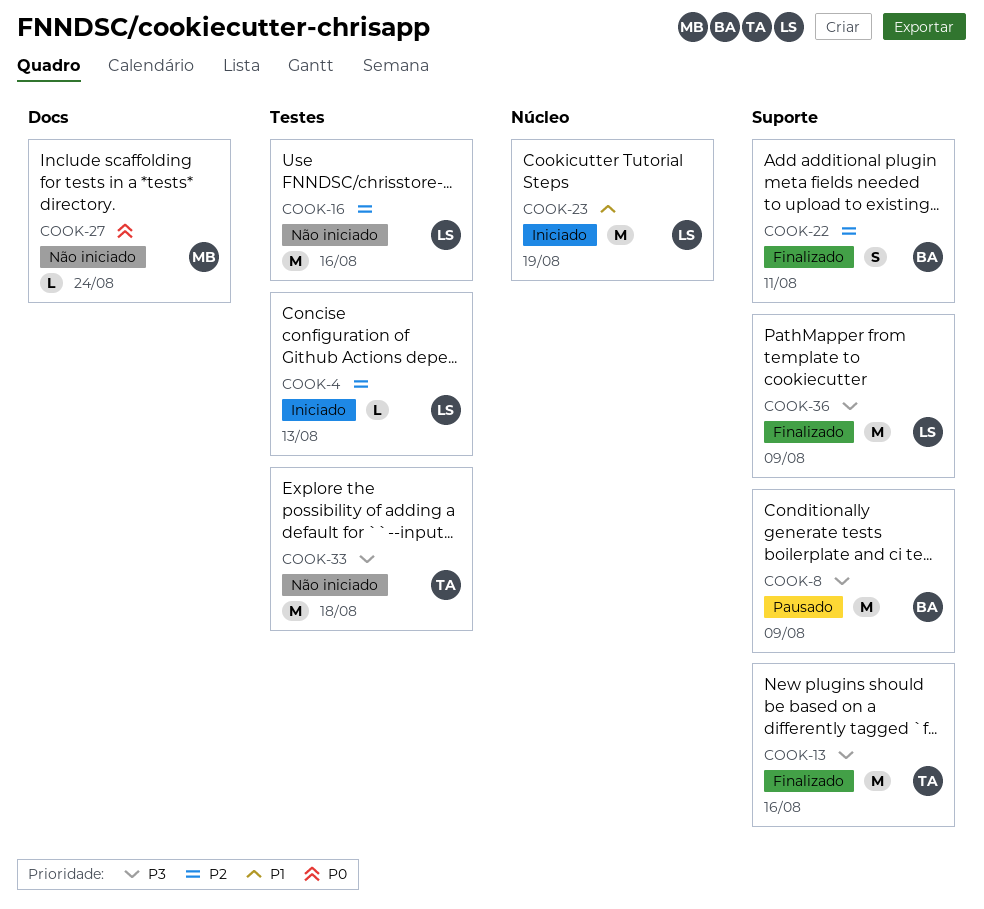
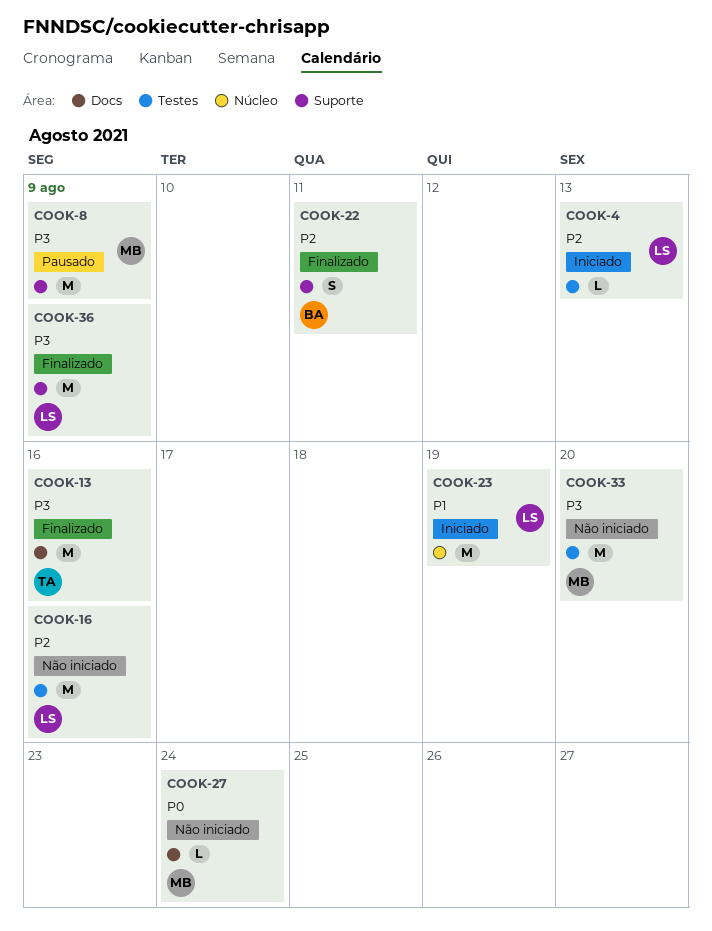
COOK-8, owner: BA -> MB
COOK-13, label: Suporte -> Docs
COOK-33, owner: TA -> MB
COOK-33, due: Aug 18 -> Aug 20

